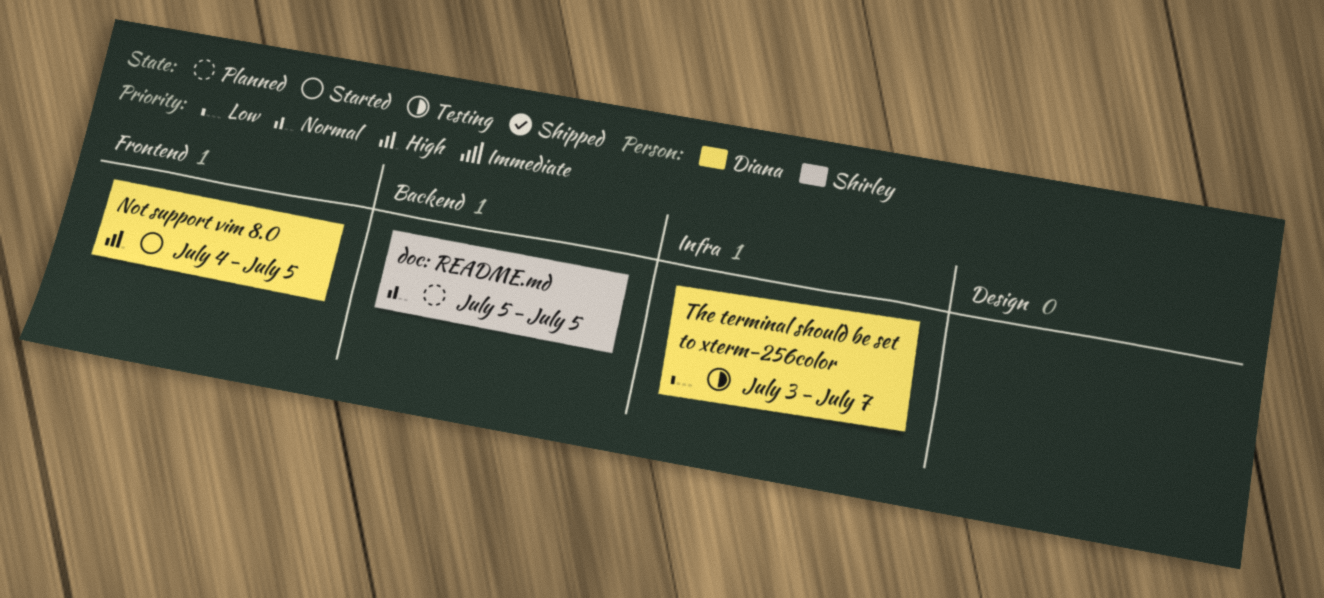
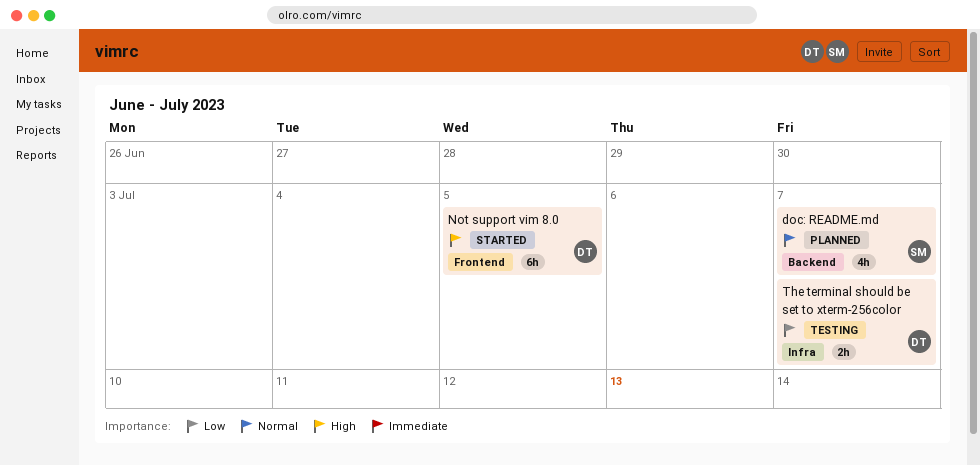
doc: README.md, due: Jul 5 -> Jul 7

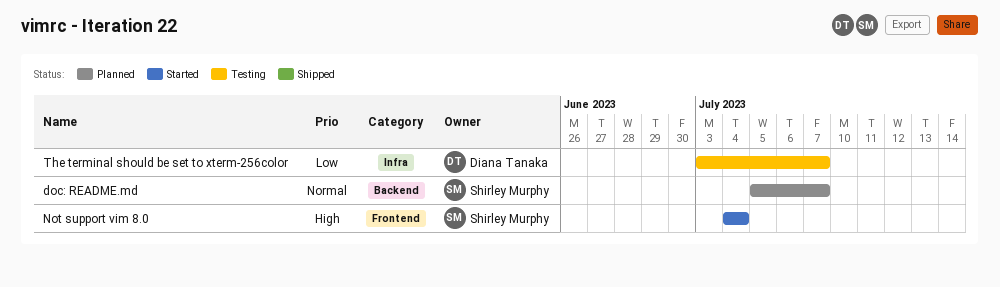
Not support vim 8.0, owner: Diana Tanaka -> Shirley Murphy
Not support vim 8.0, due: Jul 5 -> Jul 4

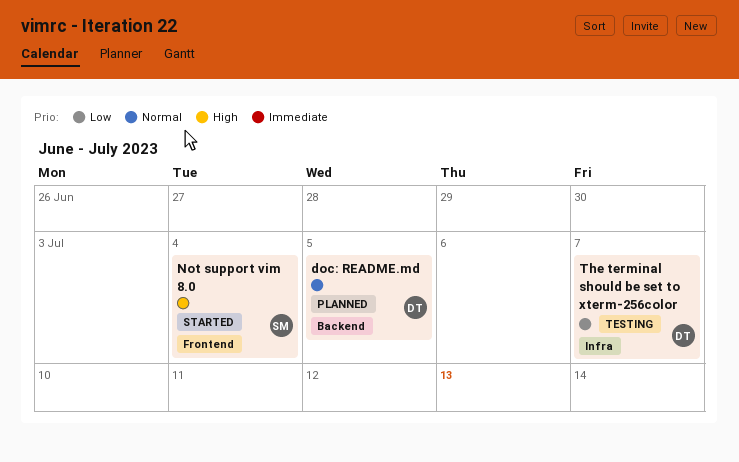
doc: README.md, owner: Shirley Murphy -> Diana Tanaka
doc: README.md, due: Jul 7 -> Jul 5

